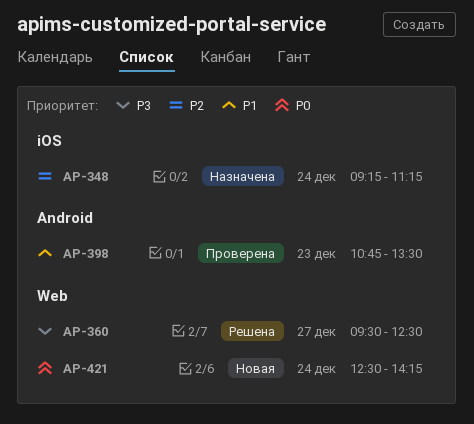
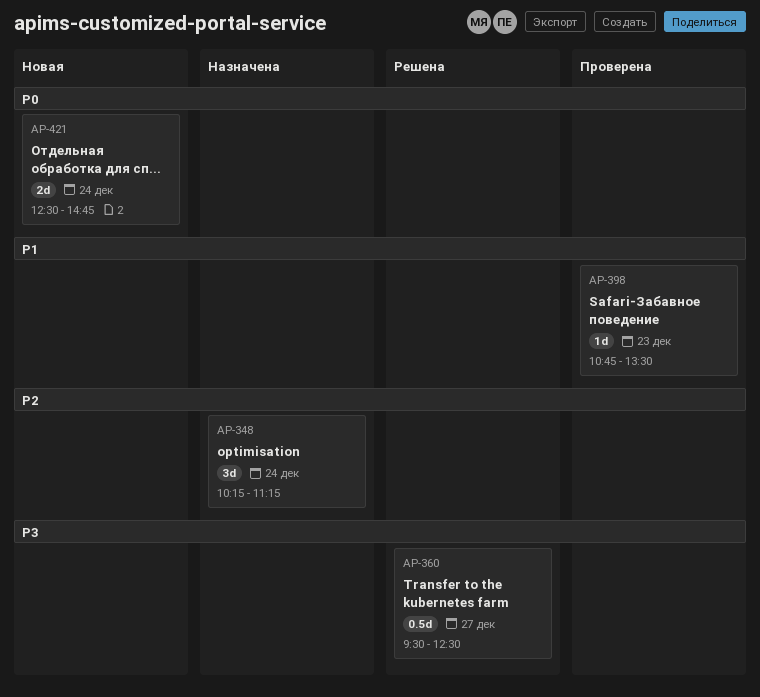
AP-348, begins: 09:15 -> 10:15
AP-421, ends: 14:15 -> 14:45

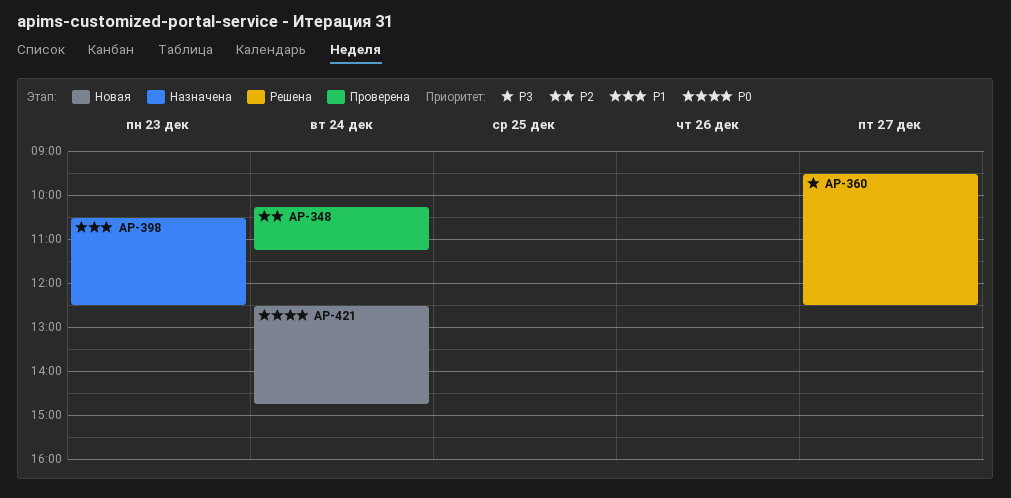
AP-348, status: Назначена -> Проверена
AP-398, status: Проверена -> Назначена
AP-398, begins: 10:45 -> 10:30
AP-398, ends: 13:30 -> 12:30

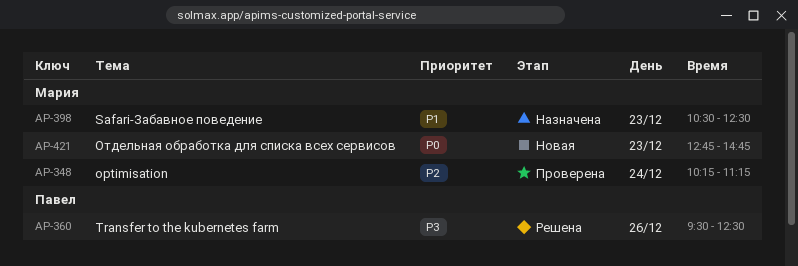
AP-360, day: Dec 27 -> Dec 26
AP-421, day: Dec 24 -> Dec 23
AP-421, begins: 12:30 -> 12:45

